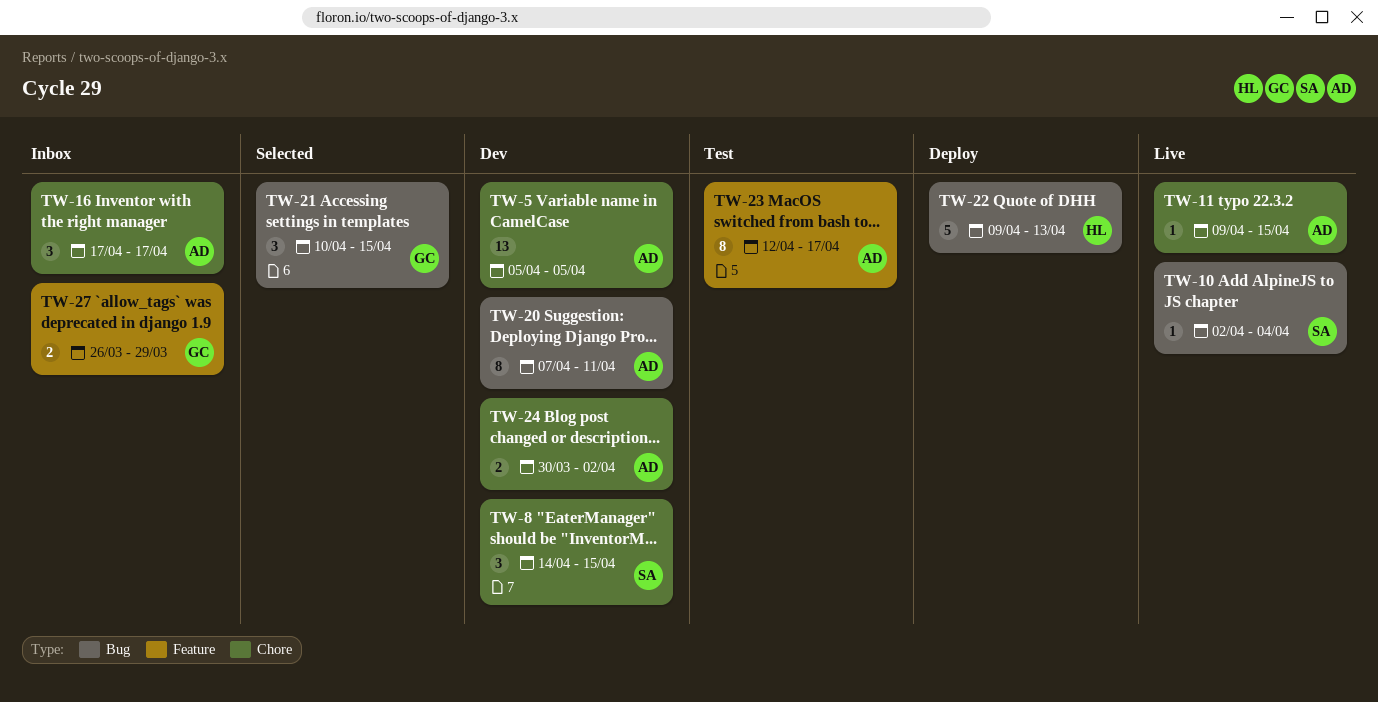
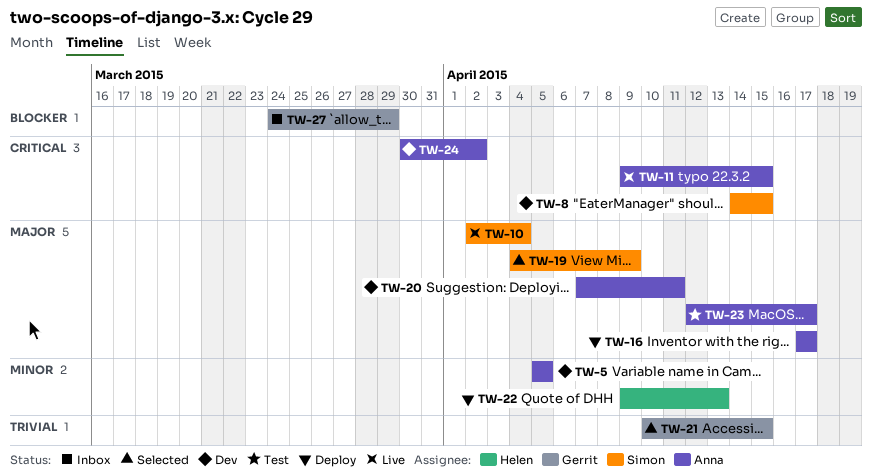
TW-16, status: Inbox -> Deploy
TW-19: none -> present
TW-27, start: Mar 26 -> Mar 24

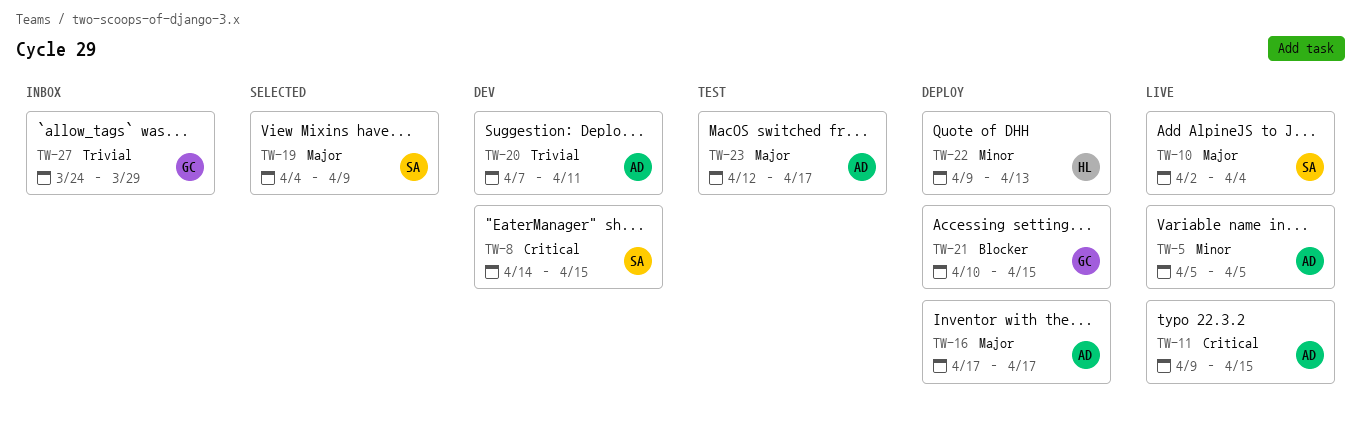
TW-5, status: Dev -> Live
TW-20, priority: Major -> Trivial
TW-21, status: Selected -> Deploy
TW-21, priority: Trivial -> Blocker
TW-24: present -> none
TW-27, priority: Blocker -> Trivial

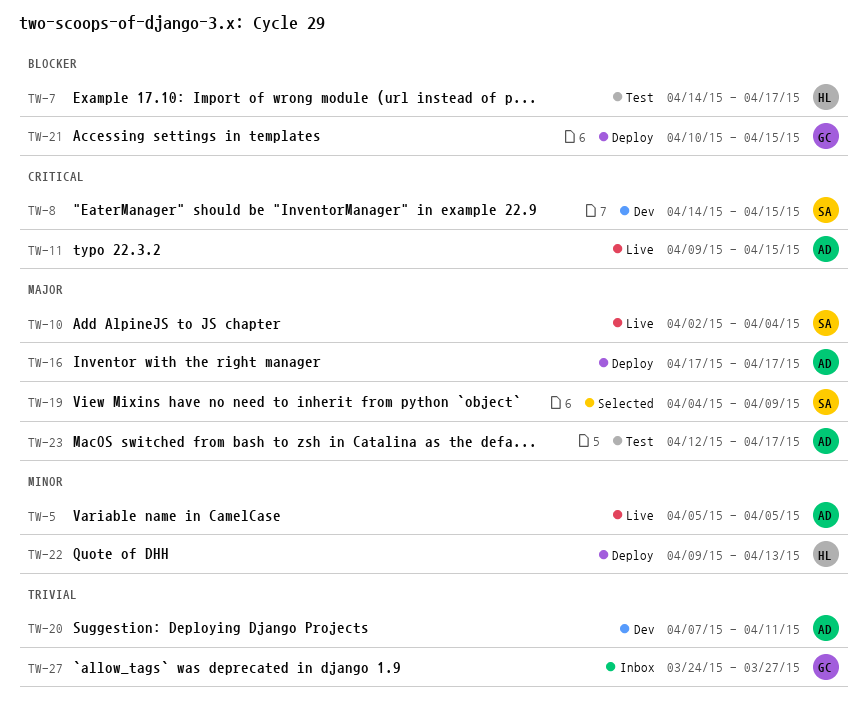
TW-7: none -> present
TW-27, due: Mar 29 -> Mar 27

